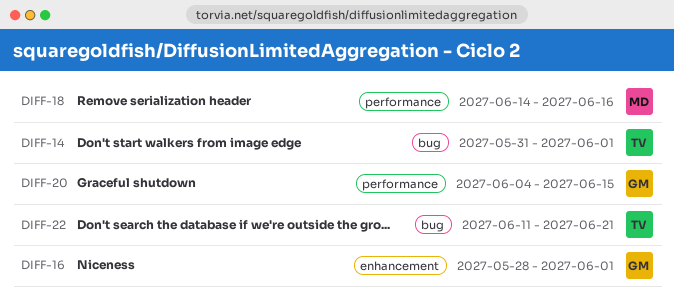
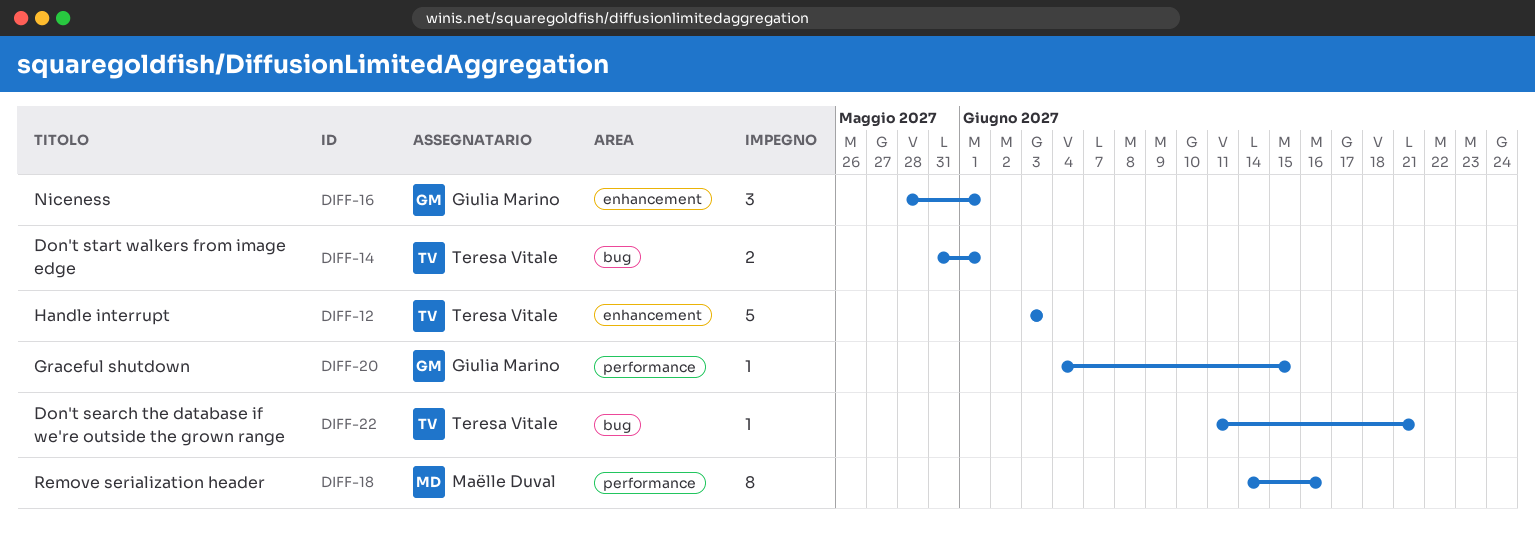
DIFF-12: none -> present

